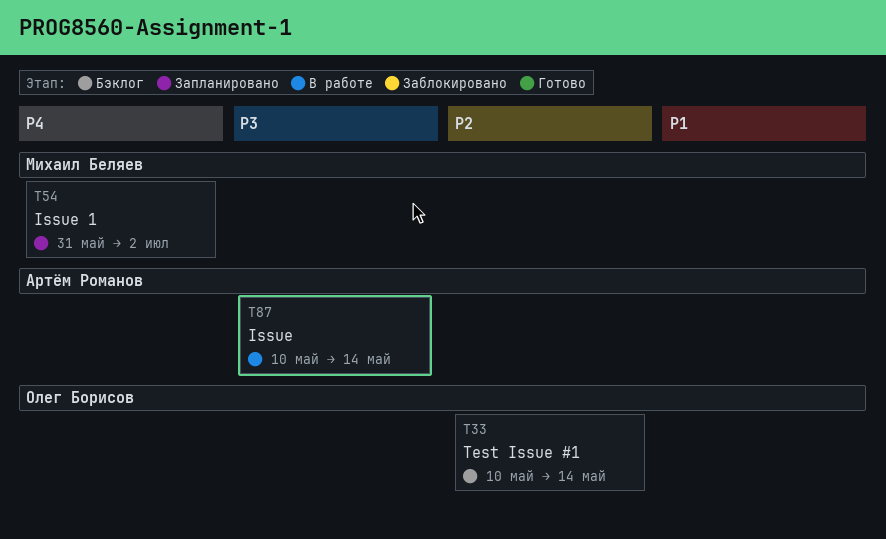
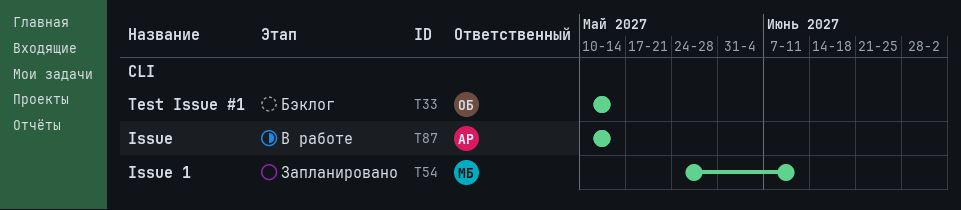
T54, start: May 31 -> May 24
T54, due: Jul 2 -> Jun 11

